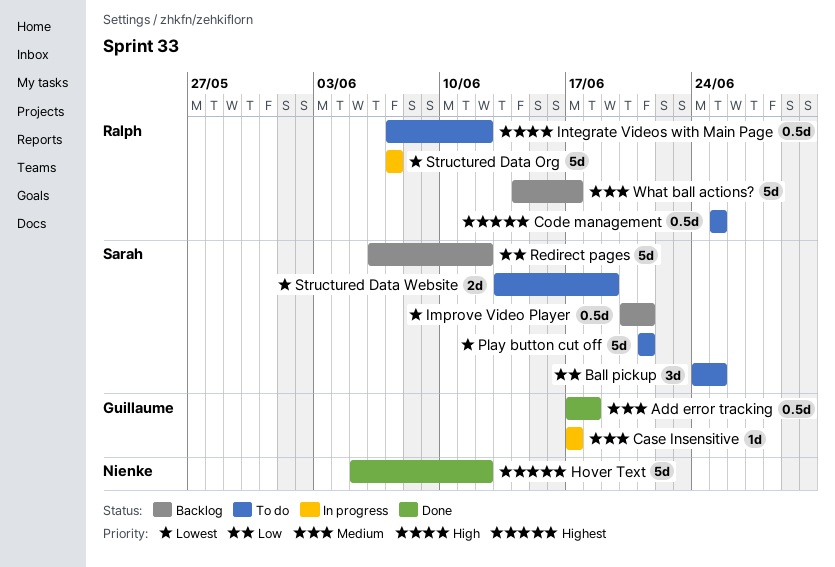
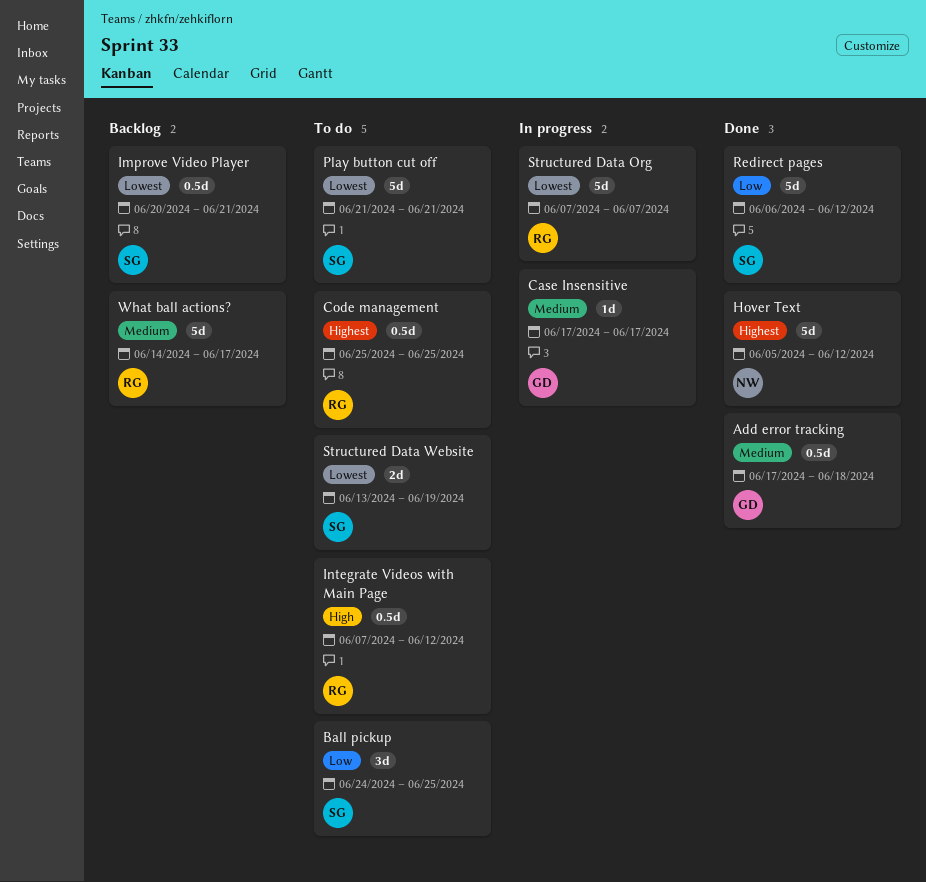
Redirect pages, status: Backlog -> Done

